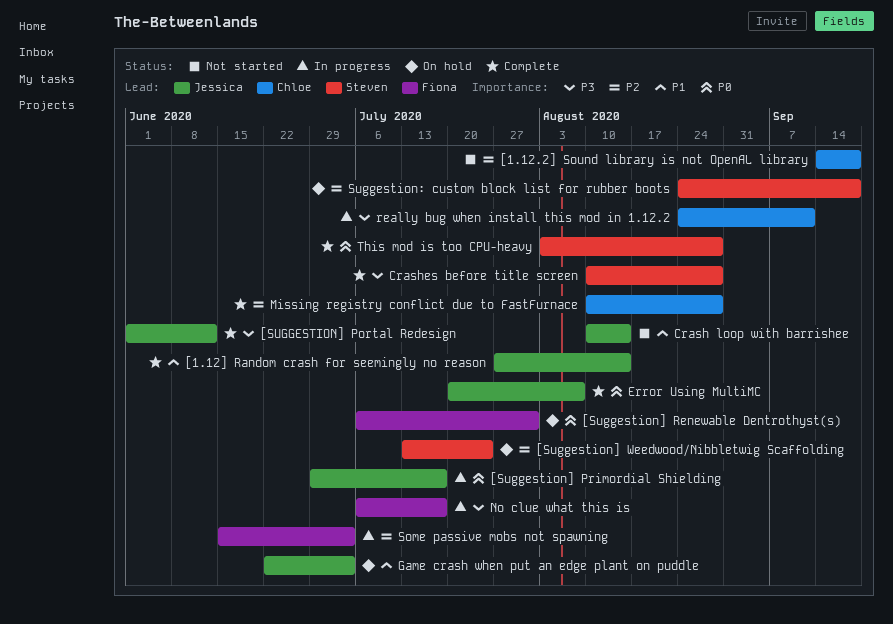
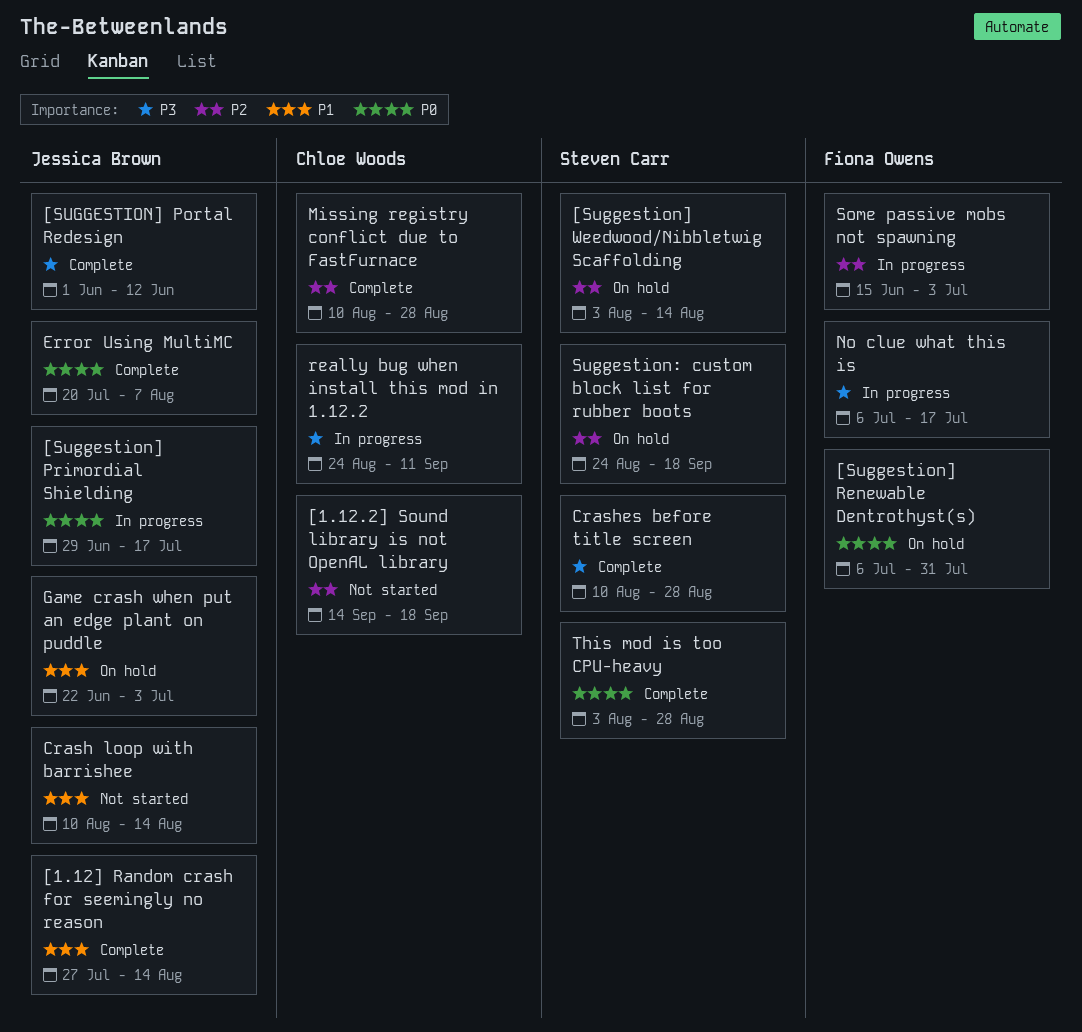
[Suggestion] Weedwood/Nibbletwig Scaffolding, start: Jul 13 -> Aug 3
[Suggestion] Weedwood/Nibbletwig Scaffolding, due: Jul 24 -> Aug 14

